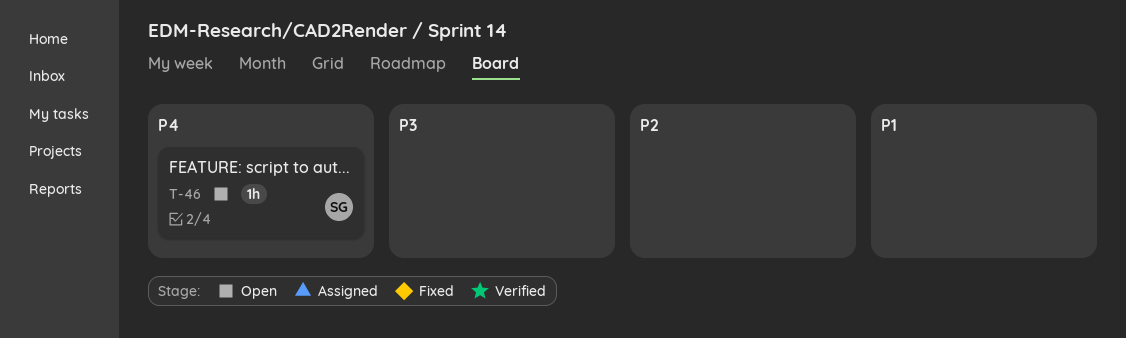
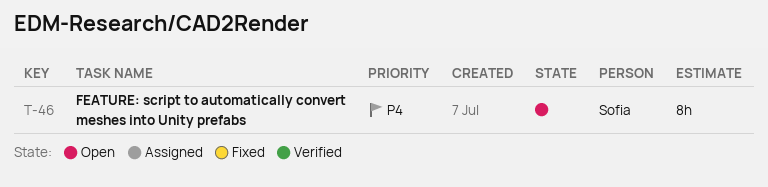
T-46, estimate: 1h -> 8h

